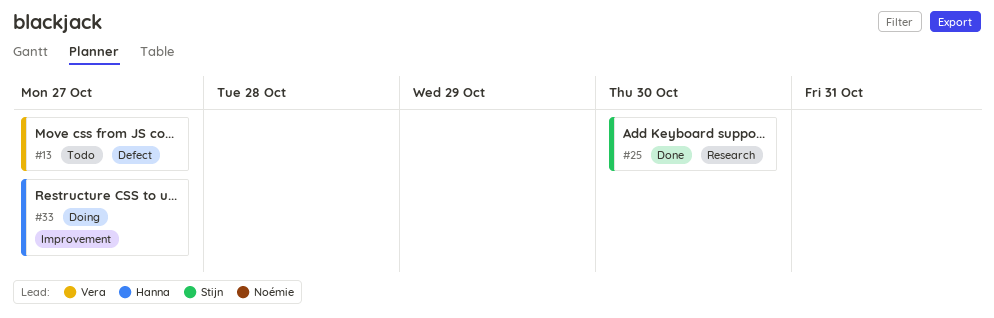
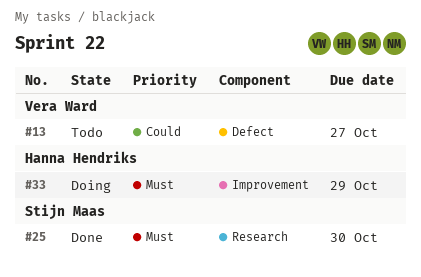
#33, due: Oct 27 -> Oct 29

